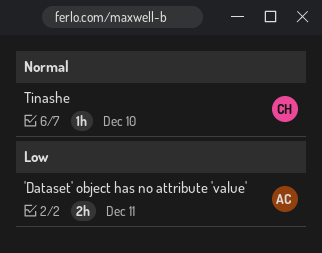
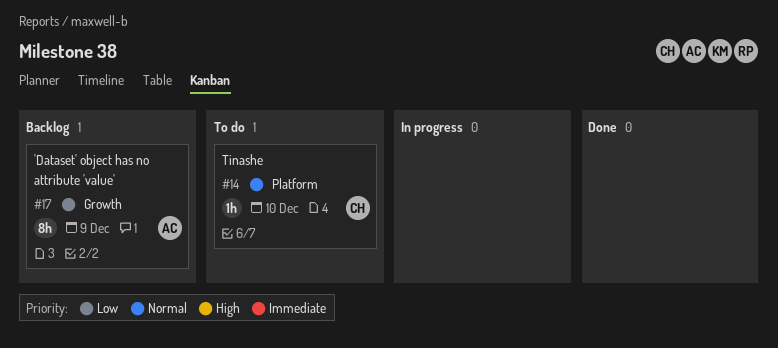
'Dataset' object has no attribute 'value', estimate: 2h -> 8h
'Dataset' object has no attribute 'value', due: Dec 11 -> Dec 9

